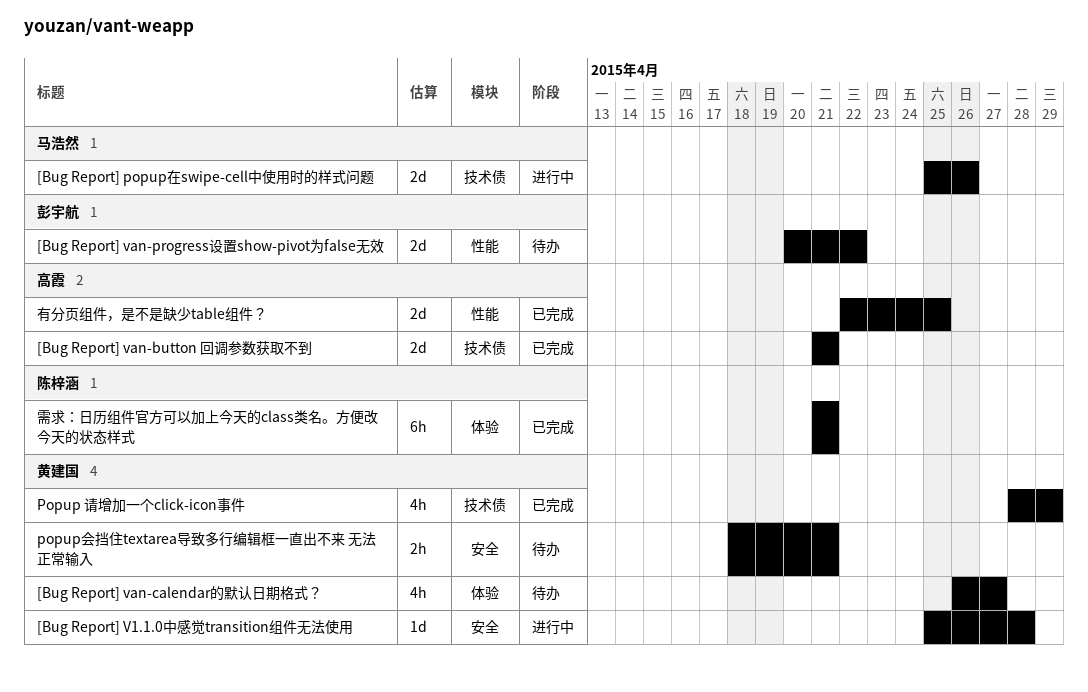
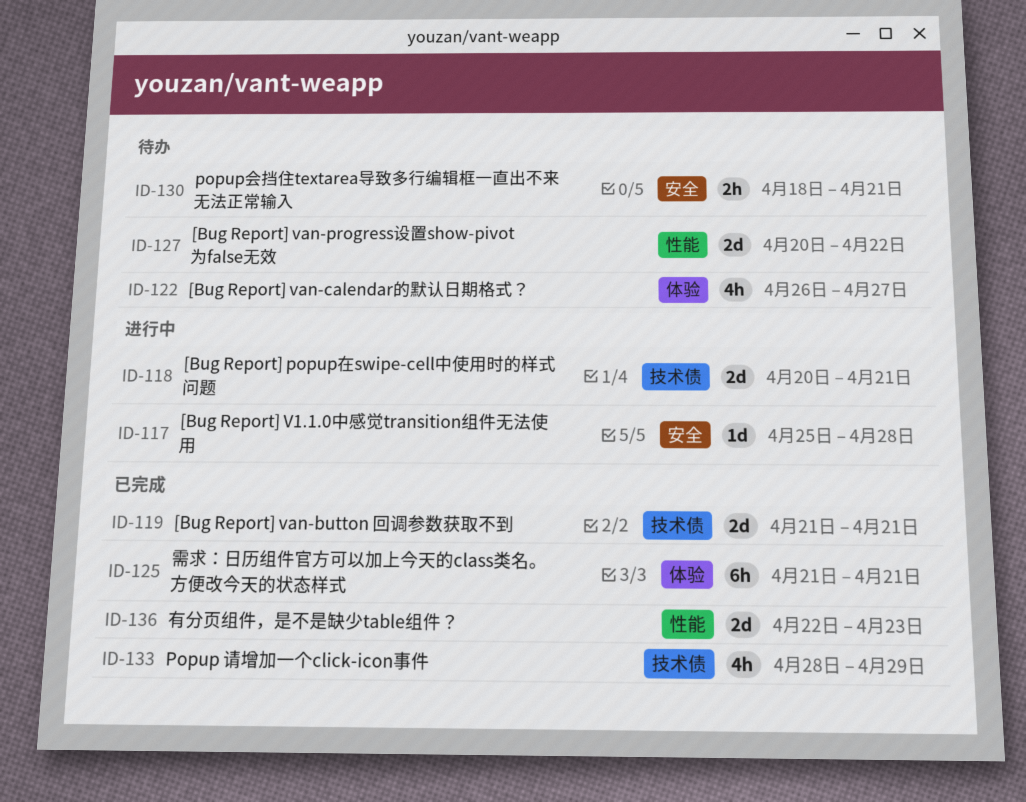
[Bug Report] popup在swipe-cell中使用时的样式问题, start: Apr 25 -> Apr 20
[Bug Report] popup在swipe-cell中使用时的样式问题, due: Apr 26 -> Apr 21
有分页组件，是不是缺少table组件？, due: Apr 25 -> Apr 23

